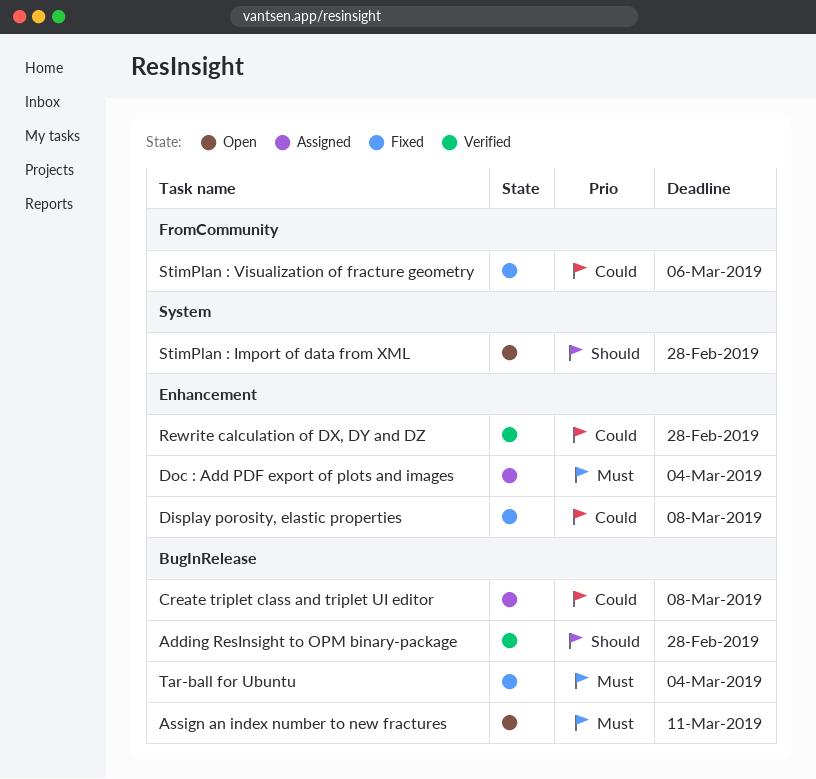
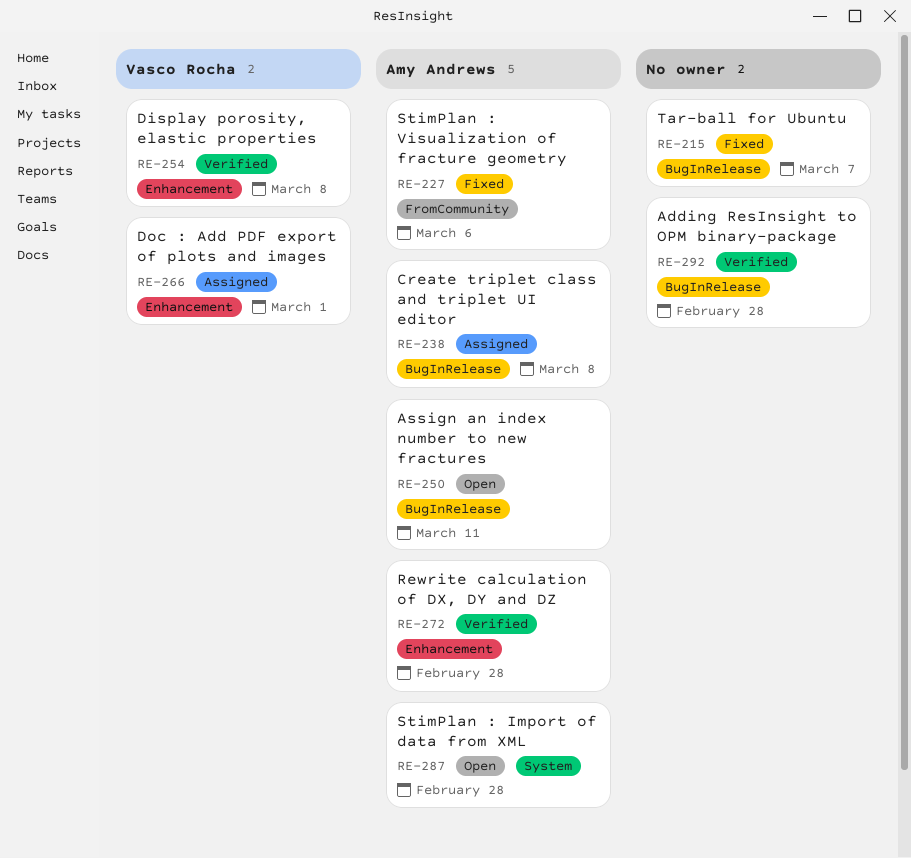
Display porosity, elastic properties, status: Fixed -> Verified
Doc : Add PDF export of plots and images, due: Mar 4 -> Mar 1
Tar-ball for Ubuntu, due: Mar 4 -> Mar 7

